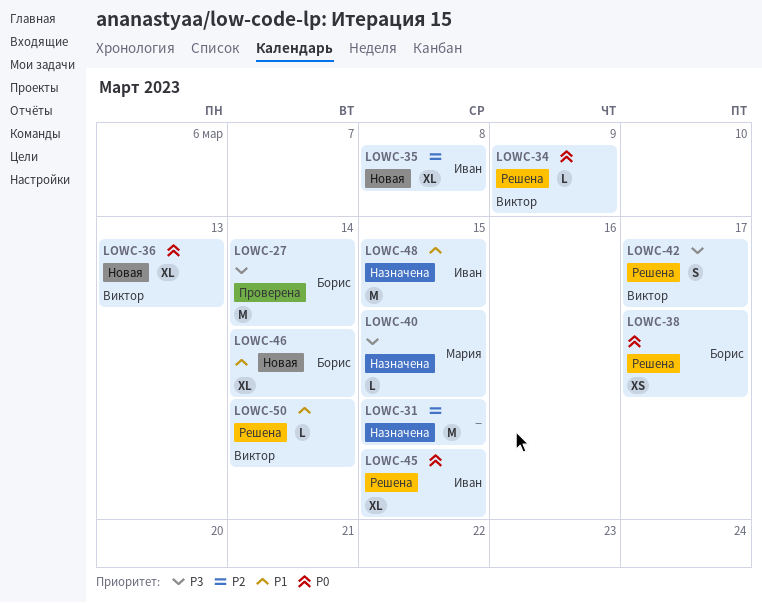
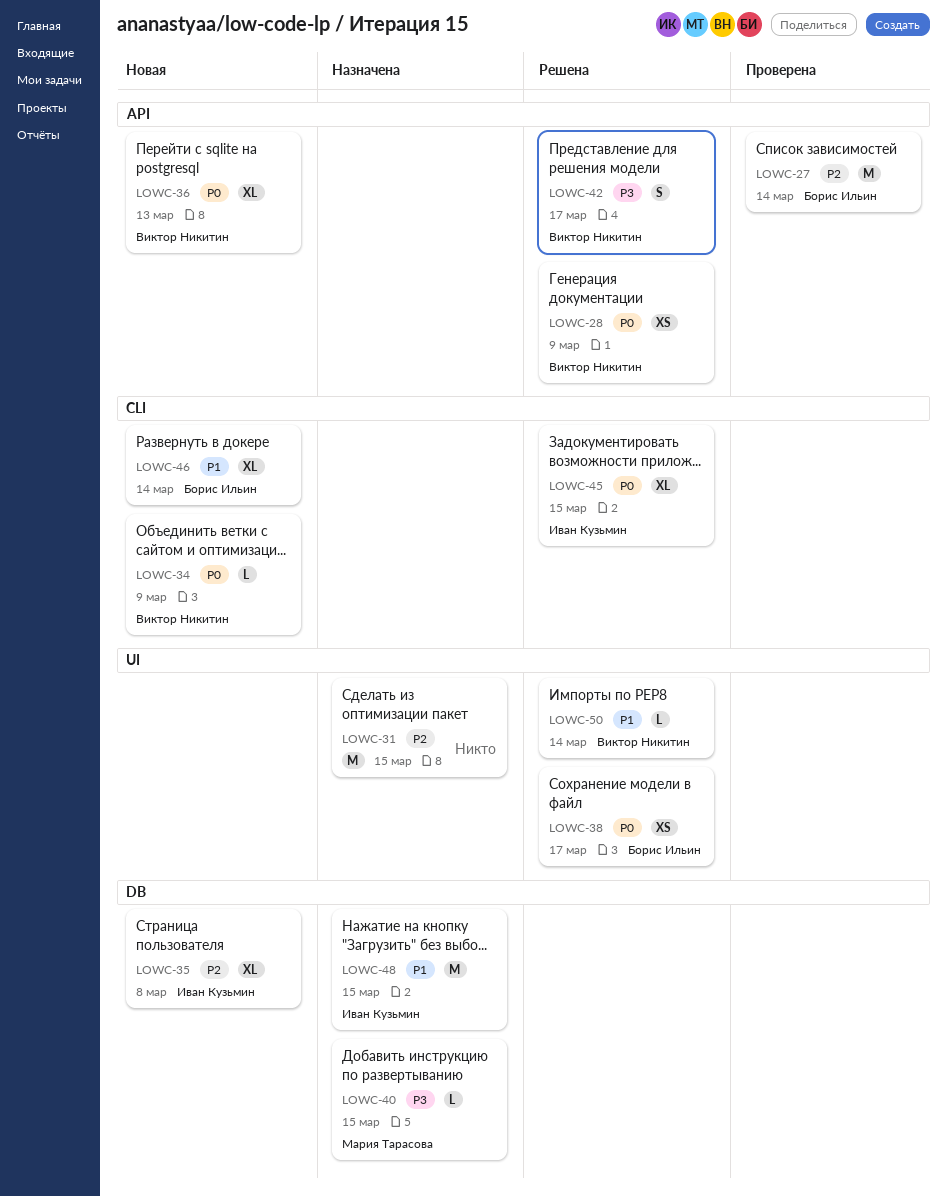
LOWC-27, priority: P3 -> P2
LOWC-28: none -> present
LOWC-34, status: Решена -> Новая

